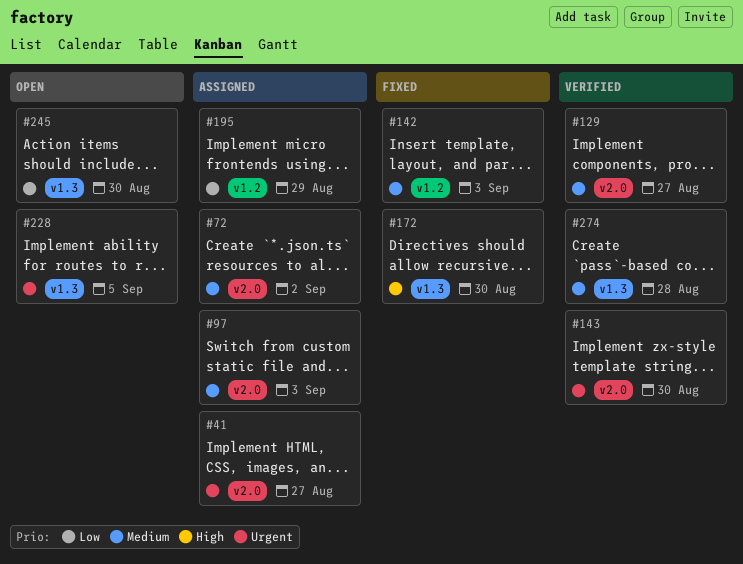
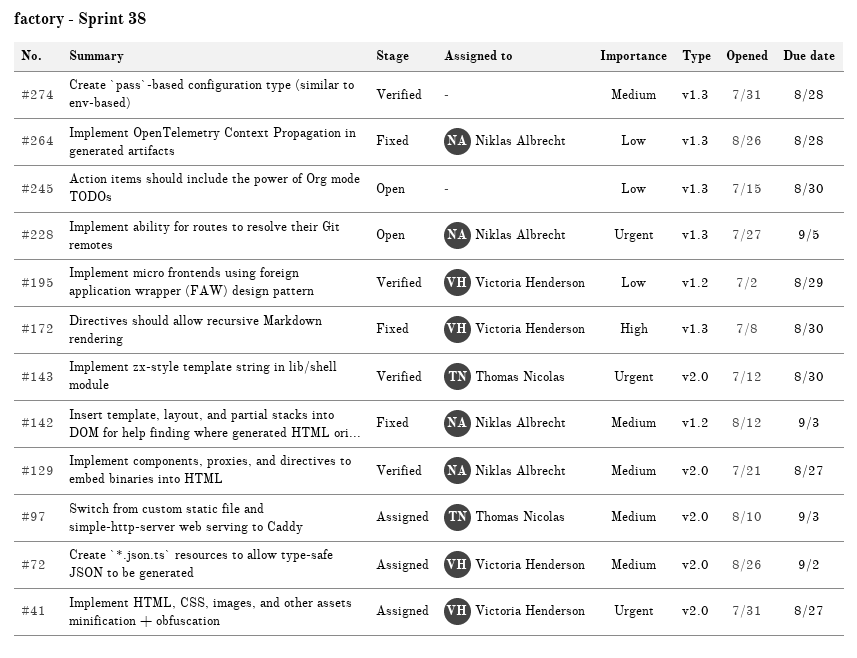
#195, status: Assigned -> Verified
#264: none -> present

